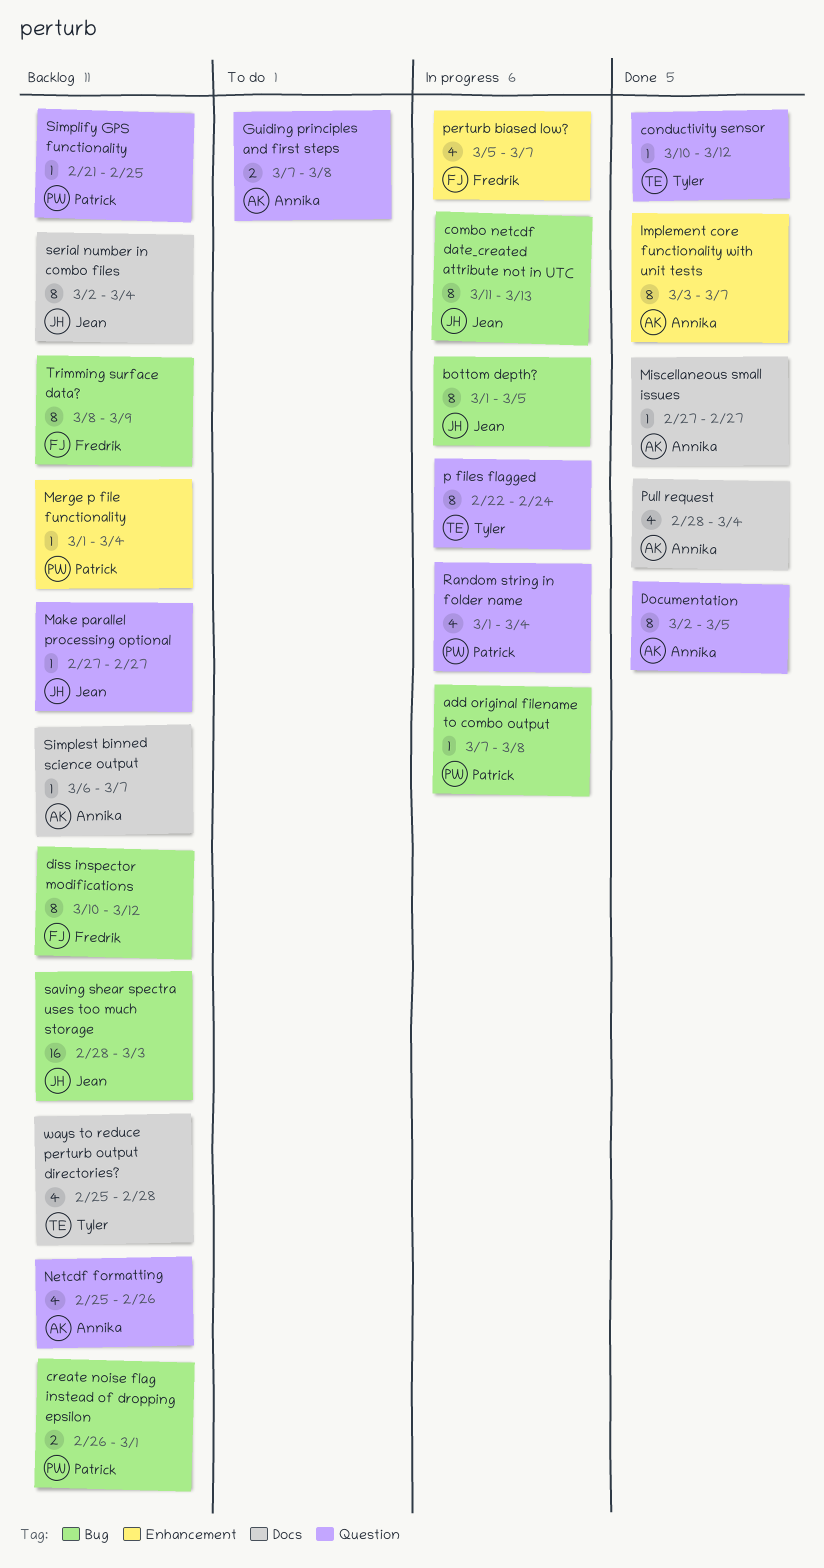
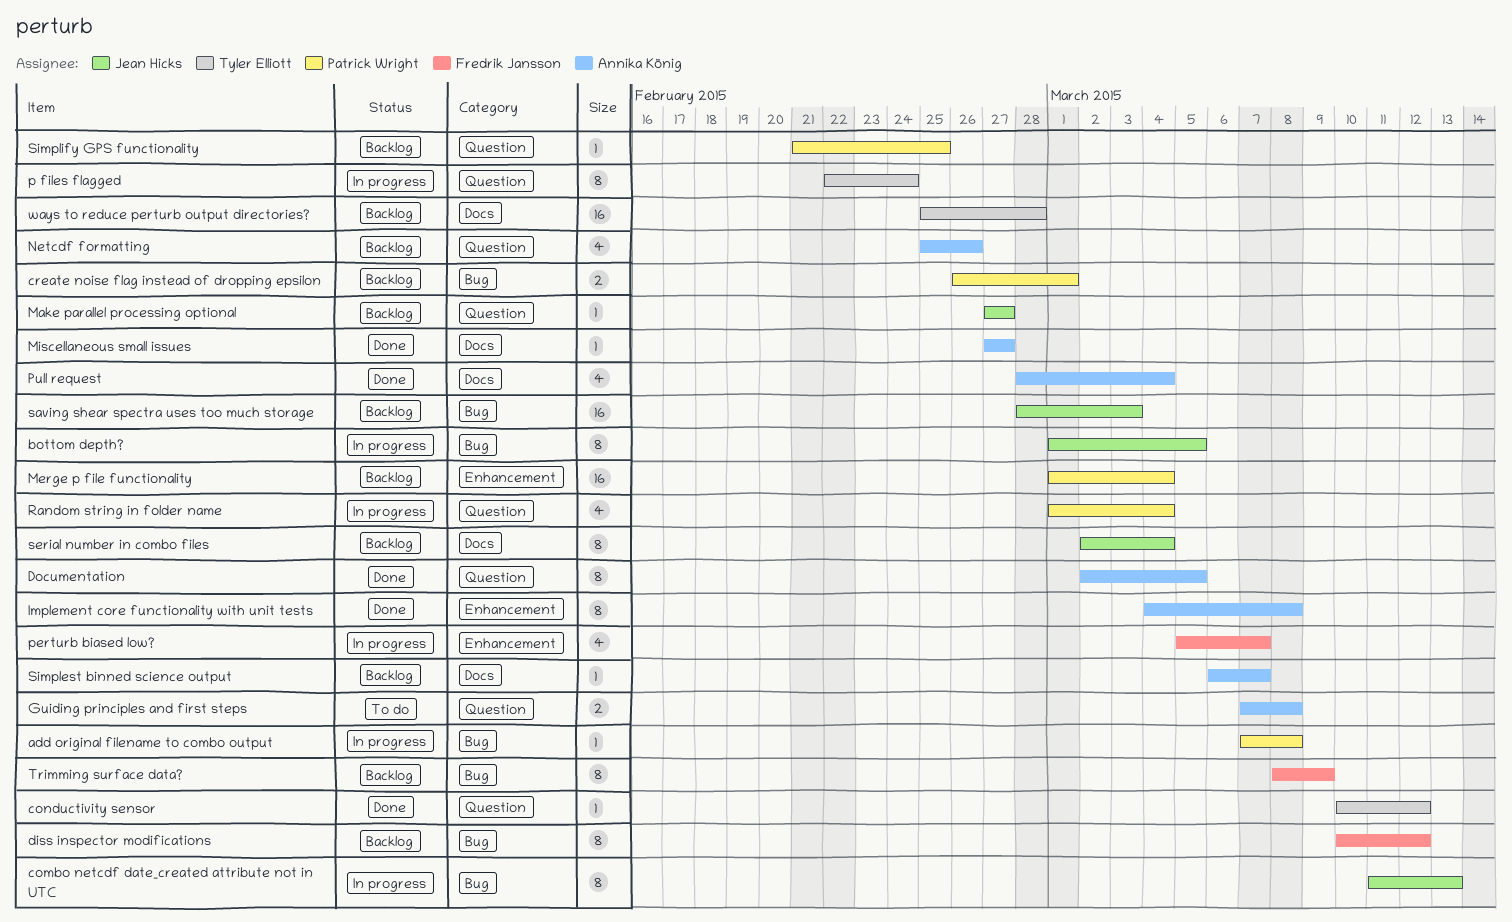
Implement core functionality with unit tests, start: Mar 3 -> Mar 4
Implement core functionality with unit tests, due: Mar 7 -> Mar 8
Merge p file functionality, estimate: 1 -> 16
ways to reduce perturb output directories?, estimate: 4 -> 16

